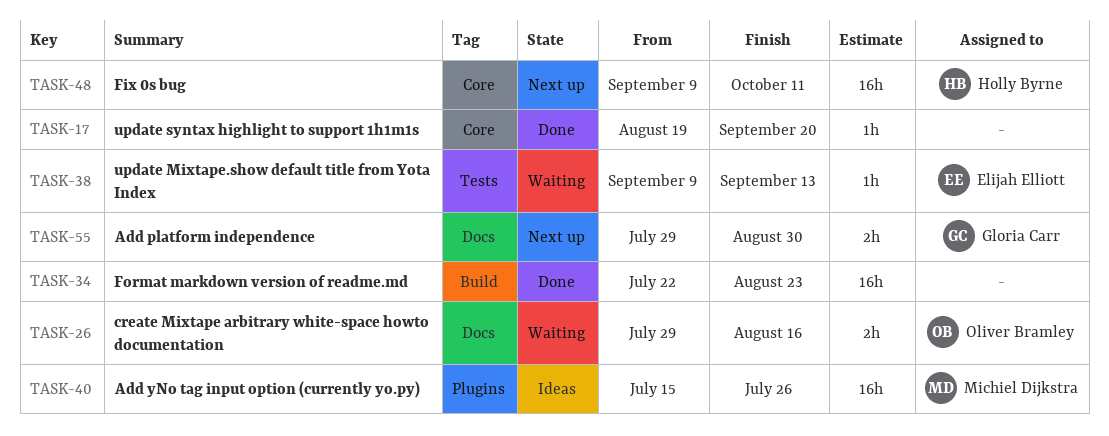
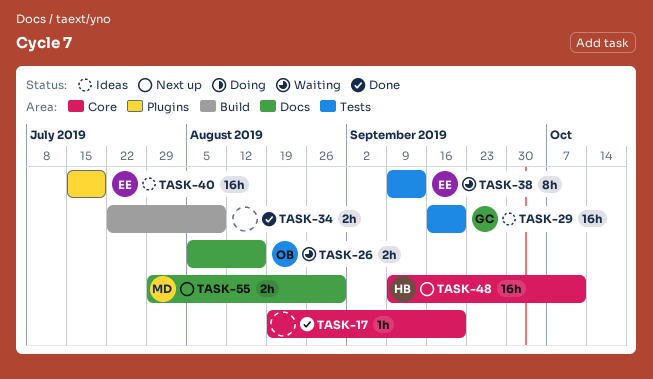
TASK-26, start: Jul 29 -> Aug 5
TASK-29: none -> present
TASK-34, estimate: 16h -> 2h
TASK-34, due: Aug 23 -> Aug 9
TASK-38, estimate: 1h -> 8h
TASK-40, owner: Michiel Dijkstra -> Elijah Elliott
TASK-40, due: Jul 26 -> Jul 19
TASK-55, owner: Gloria Carr -> Michiel Dijkstra

